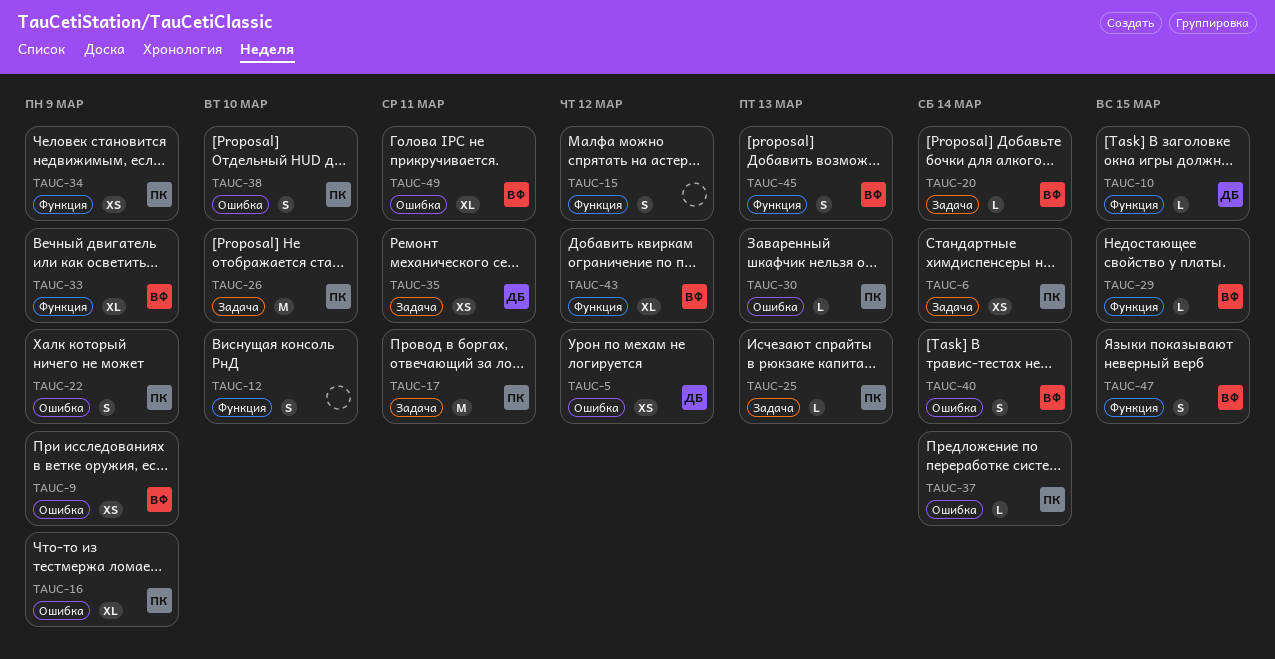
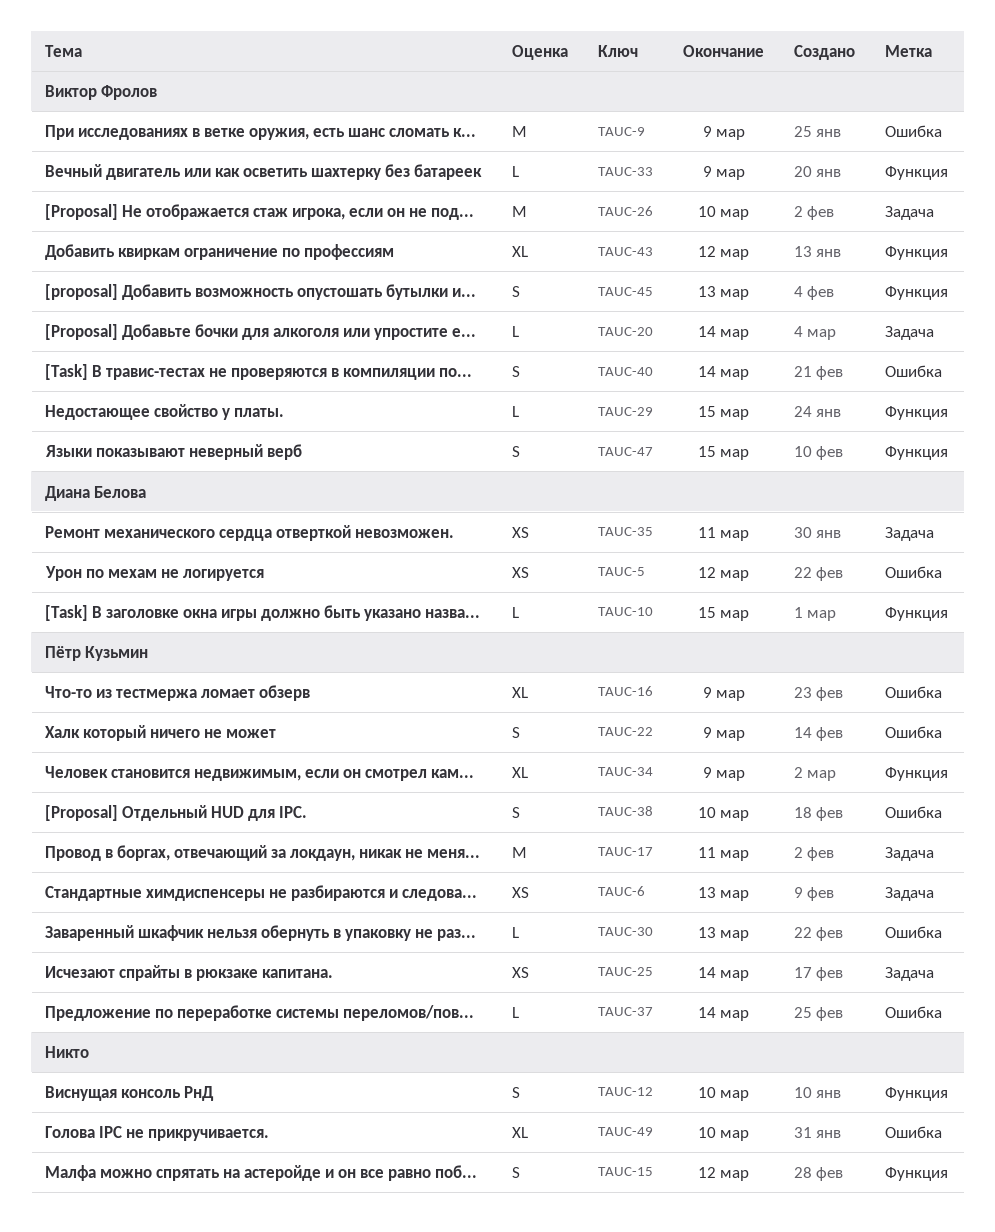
TAUC-6, due: Mar 14 -> Mar 13
TAUC-9, estimate: XS -> M
TAUC-25, estimate: L -> XS
TAUC-25, due: Mar 13 -> Mar 14
TAUC-26, owner: Пётр Кузьмин -> Виктор Фролов
TAUC-33, estimate: XL -> L
TAUC-34, estimate: XS -> XL
TAUC-49, owner: Виктор Фролов -> none
TAUC-49, due: Mar 11 -> Mar 10

